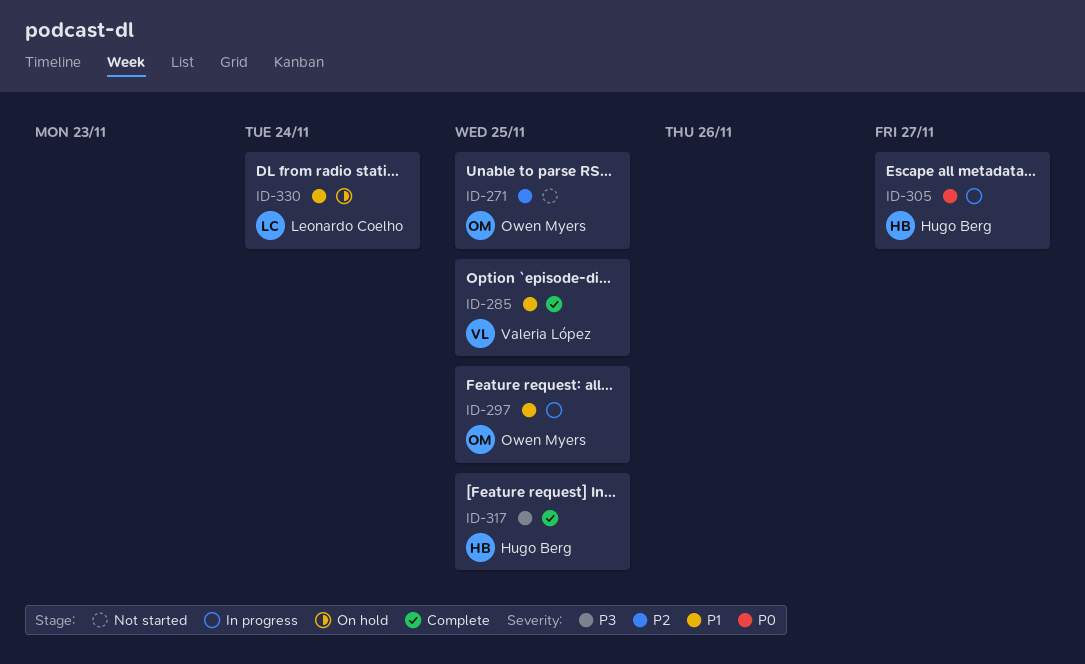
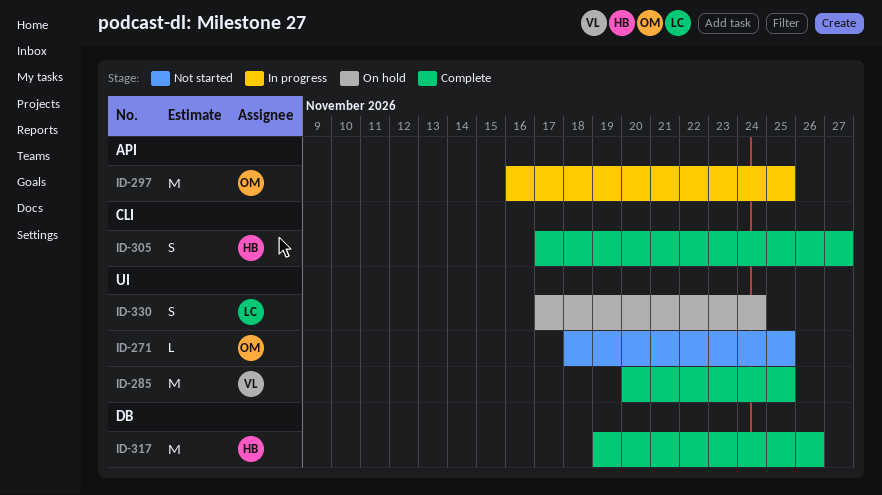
ID-305, status: In progress -> Complete
ID-317, due: Nov 25 -> Nov 26

